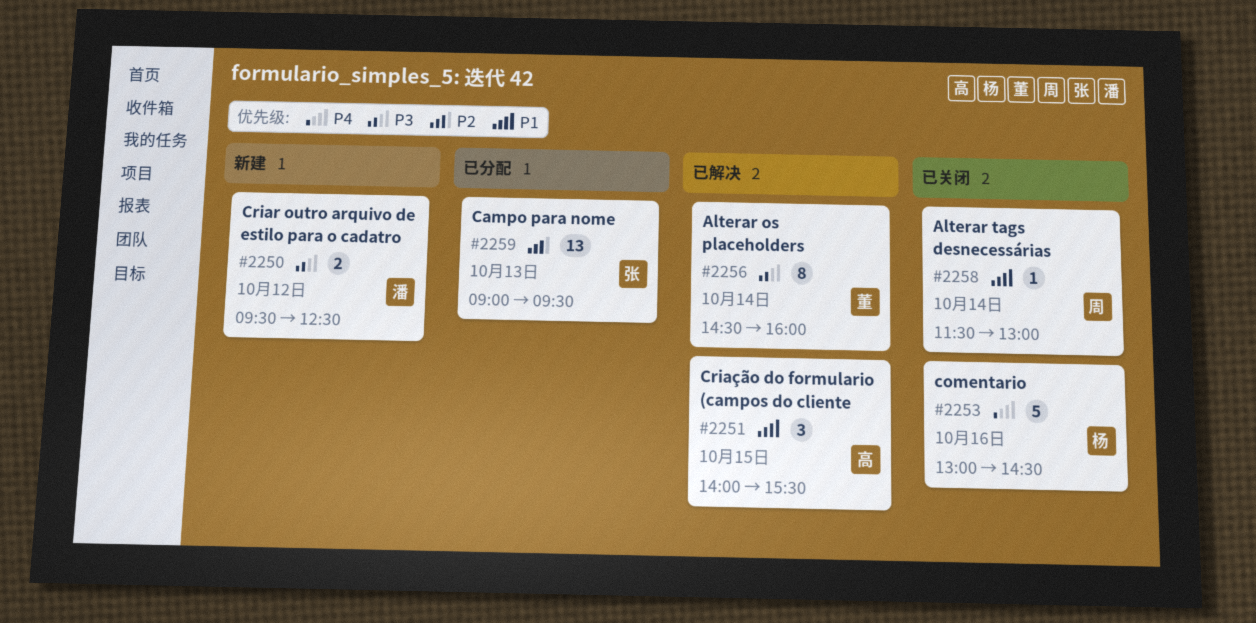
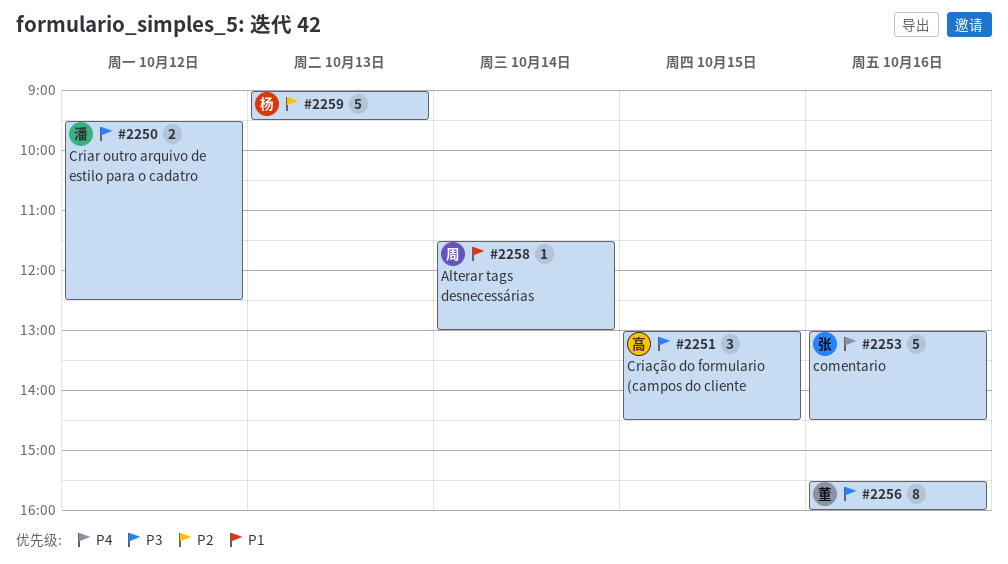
#2251, priority: P1 -> P3
#2251, begins: 14:00 -> 13:00
#2251, ends: 15:30 -> 14:30
#2253, owner: 杨 -> 张
#2256, day: Oct 14 -> Oct 16
#2256, begins: 14:30 -> 15:30
#2259, owner: 张 -> 杨
#2259, estimate: 13 -> 5

